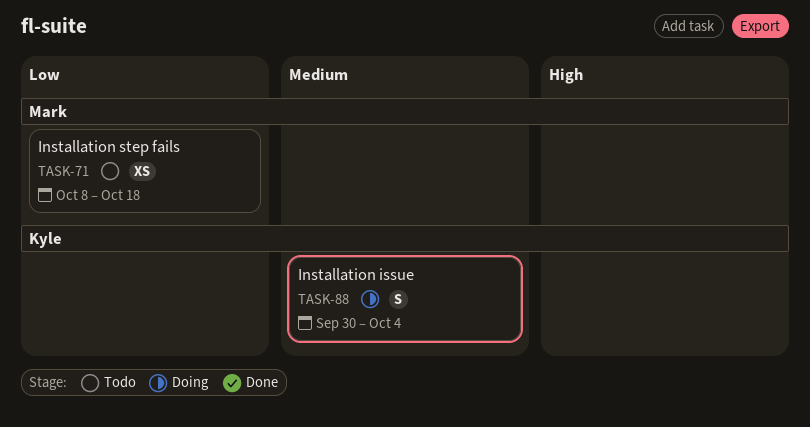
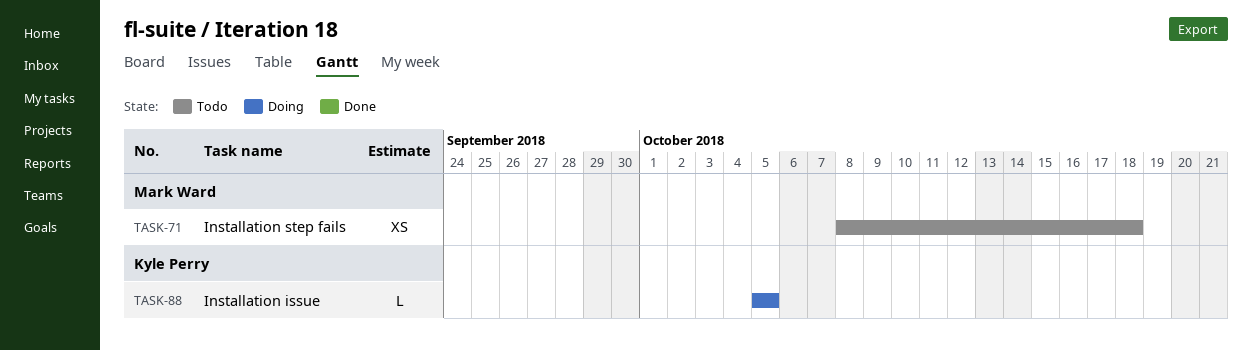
TASK-88, estimate: S -> L
TASK-88, start: Sep 30 -> Oct 5
TASK-88, due: Oct 4 -> Oct 5

